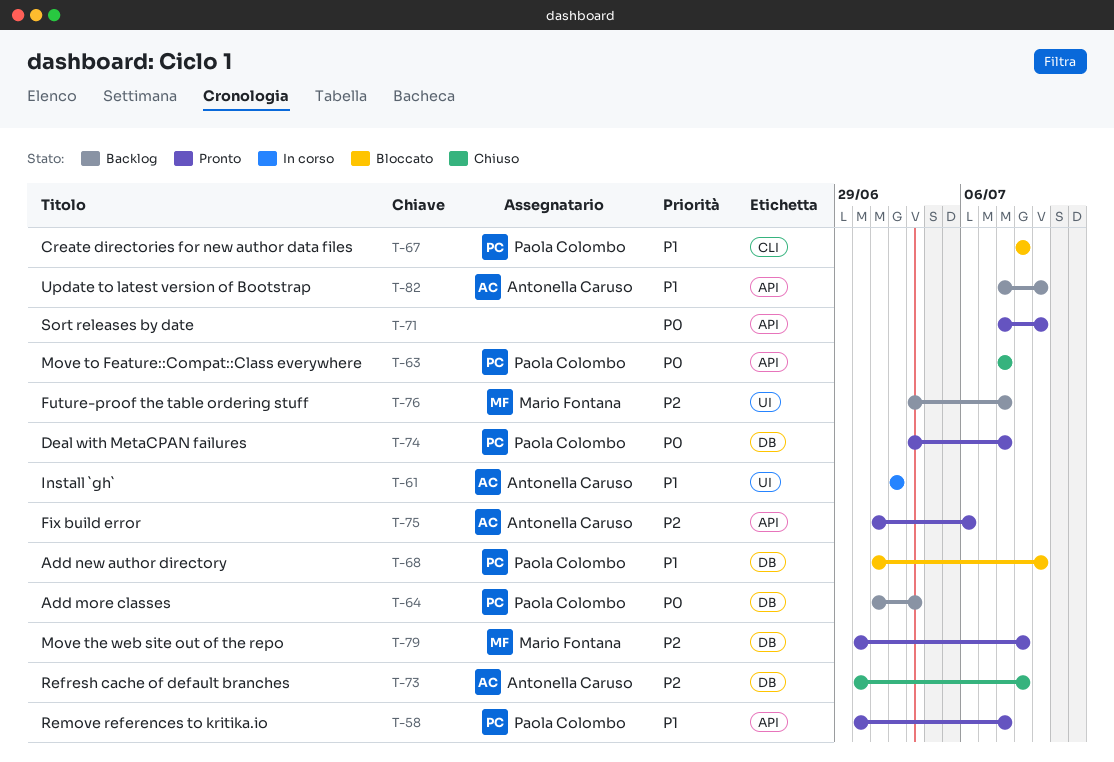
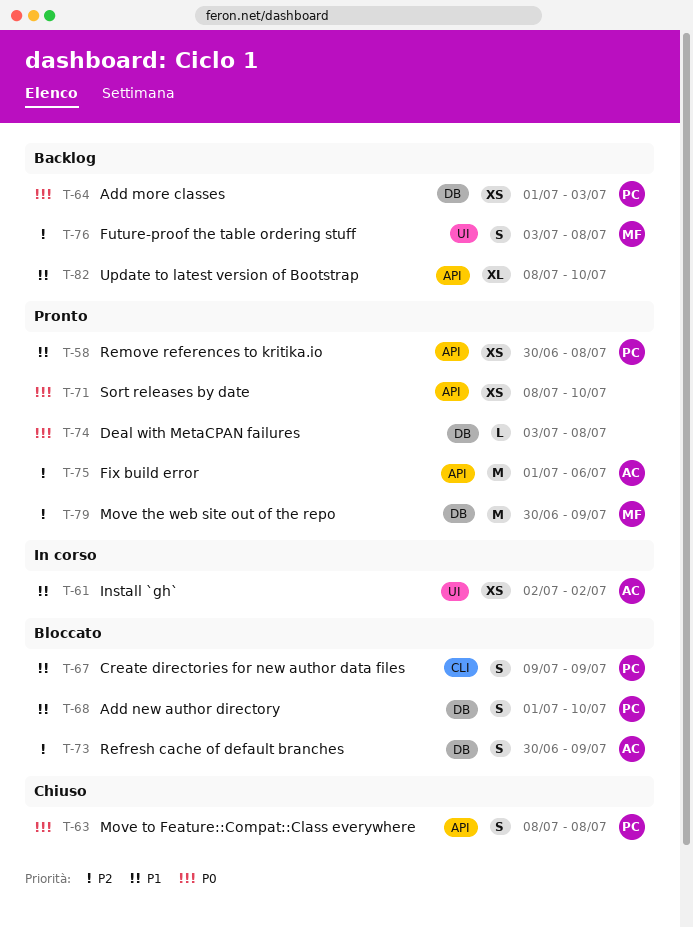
T-73, status: Chiuso -> Bloccato
T-74, owner: Paola Colombo -> none
T-82, owner: Antonella Caruso -> none

